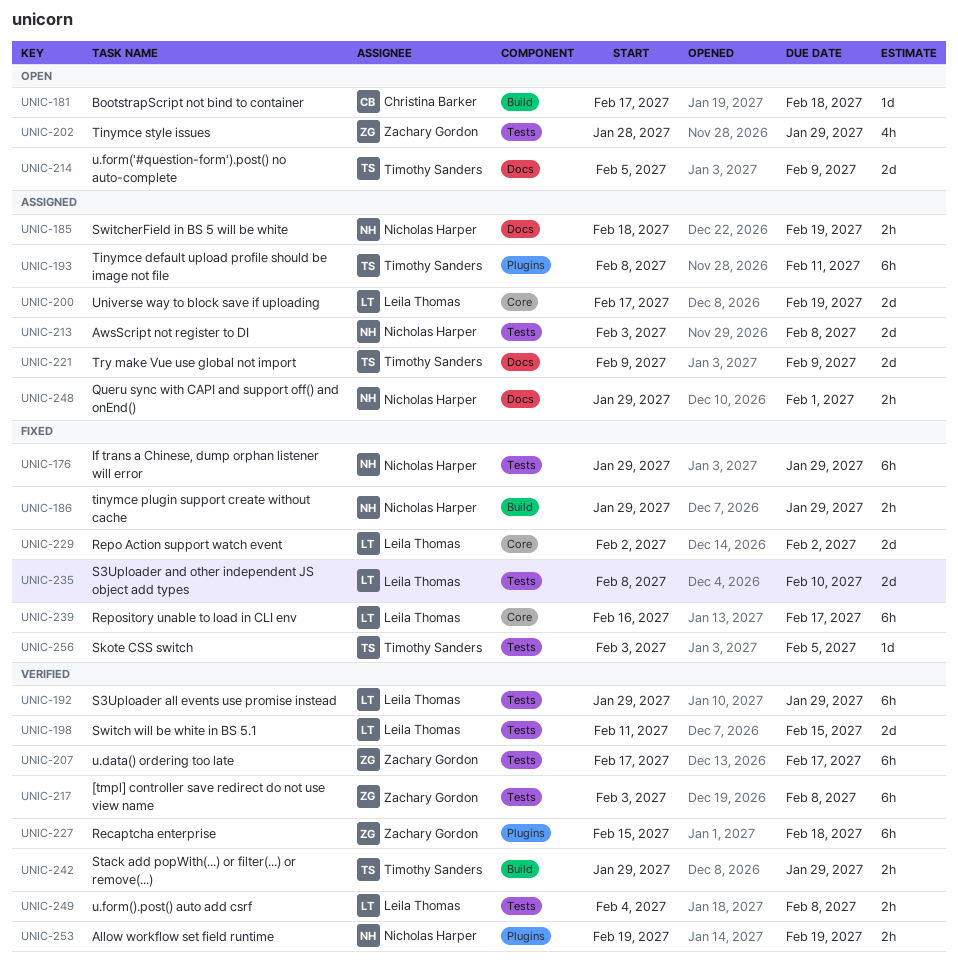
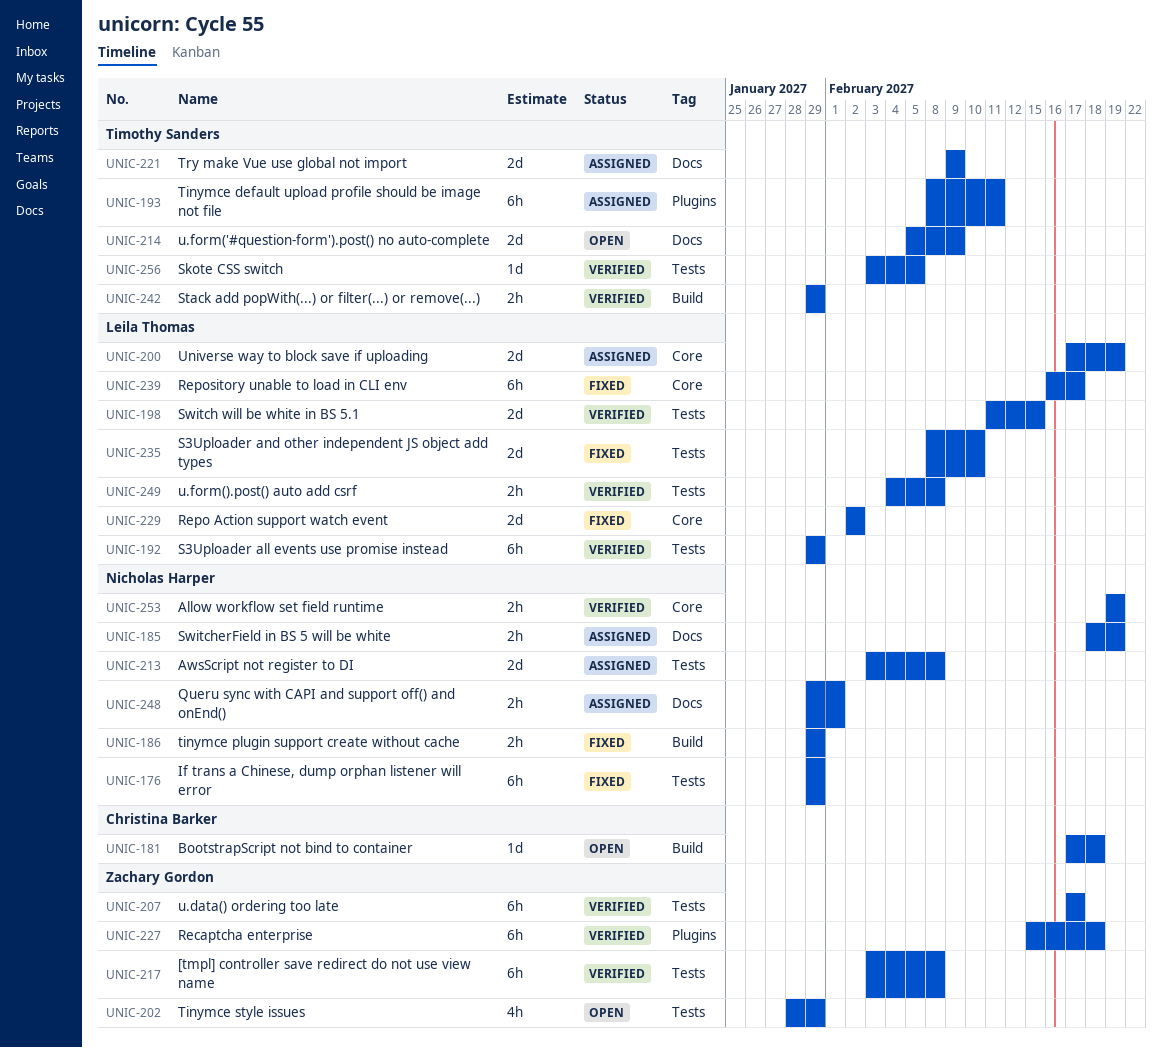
UNIC-253, label: Plugins -> Core
UNIC-256, status: Fixed -> Verified

